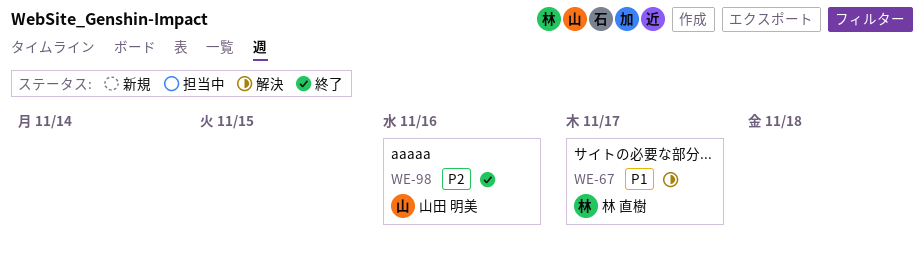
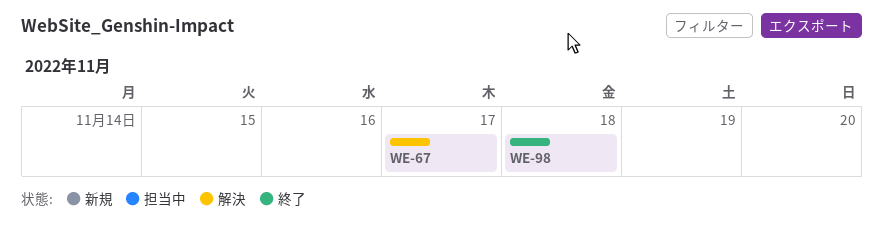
WE-98, due: Nov 16 -> Nov 18

